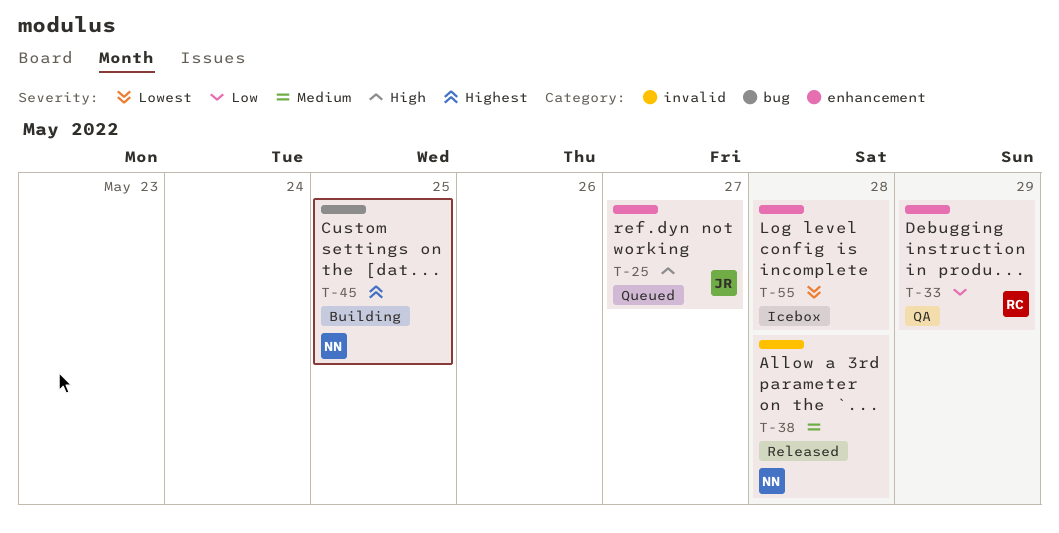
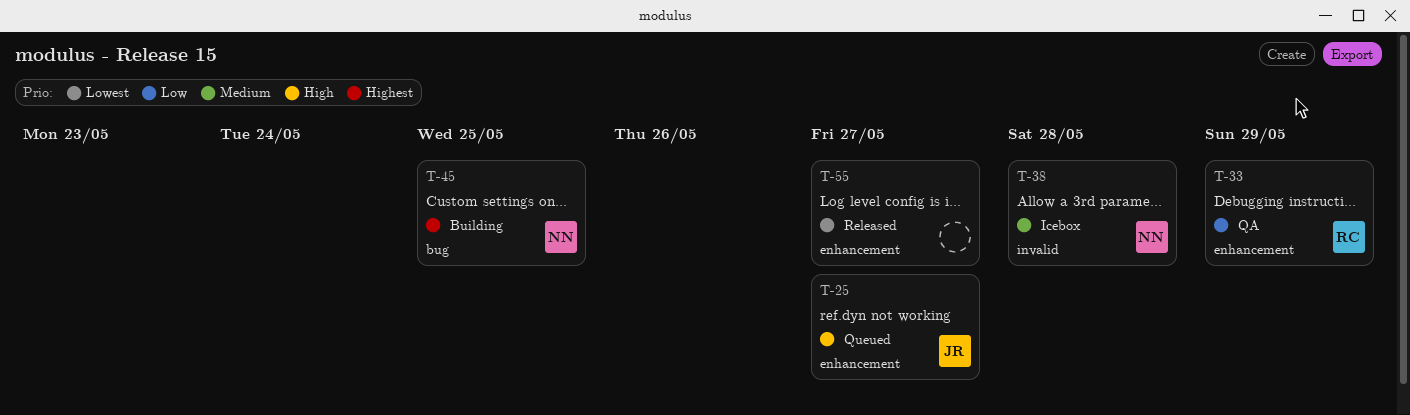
T-38, status: Released -> Icebox
T-55, status: Icebox -> Released
T-55, due: May 28 -> May 27

